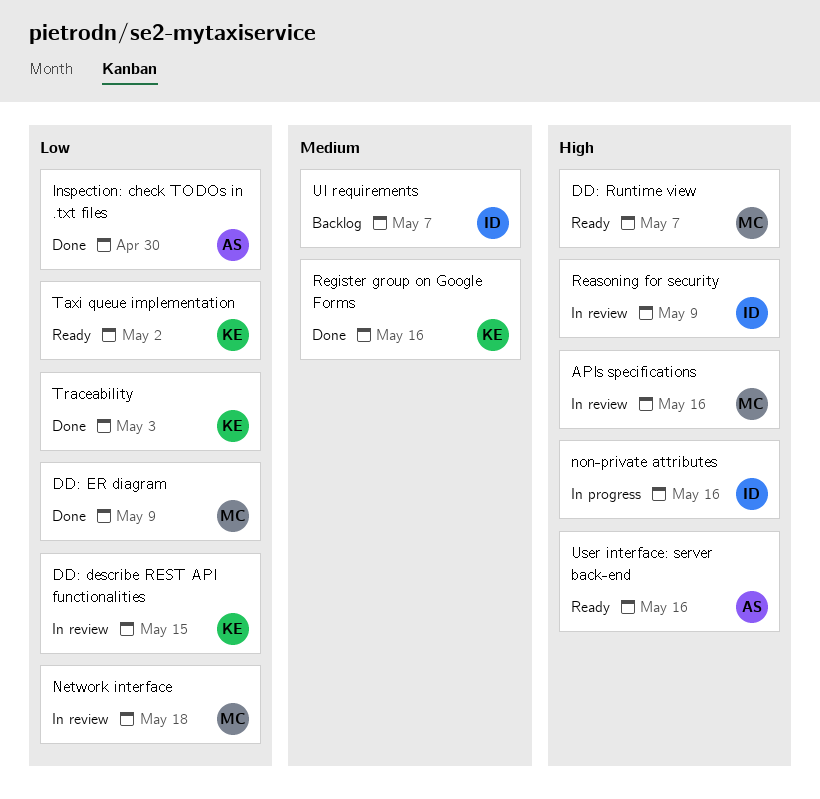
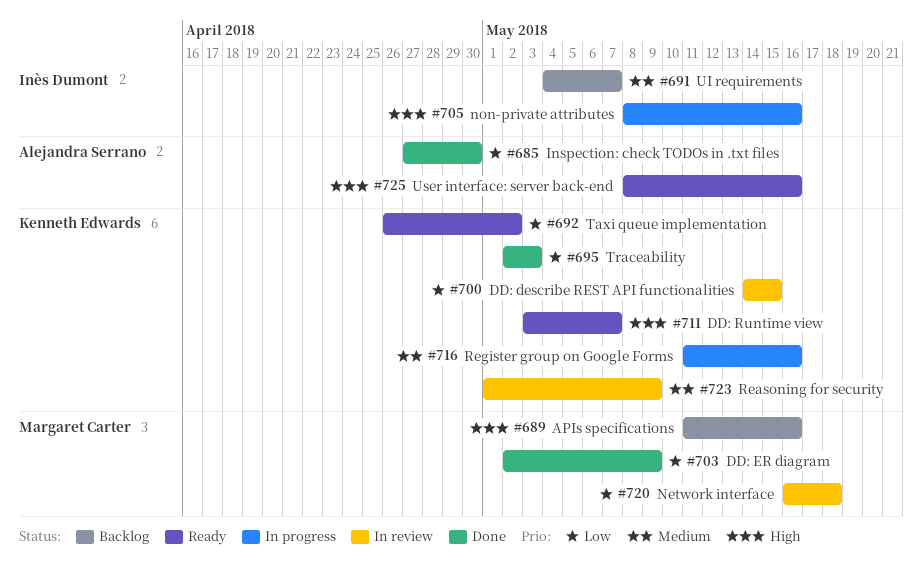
APIs specifications, status: In review -> Backlog
DD: Runtime view, owner: Margaret Carter -> Kenneth Edwards
Reasoning for security, owner: Inès Dumont -> Kenneth Edwards
Reasoning for security, priority: High -> Medium
Register group on Google Forms, status: Done -> In progress

